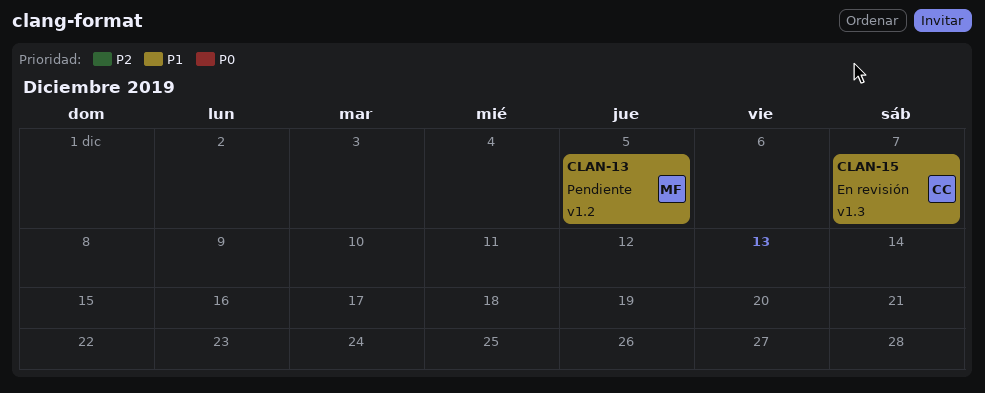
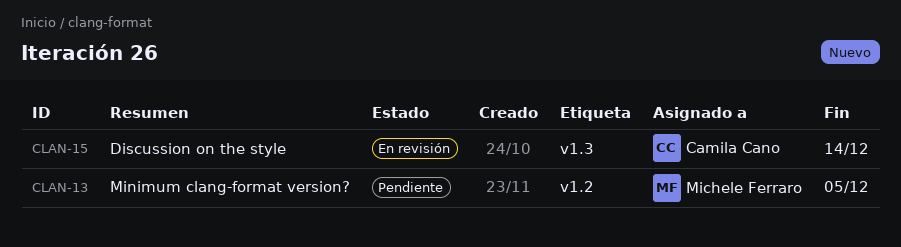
CLAN-15, due: Dec 7 -> Dec 14

